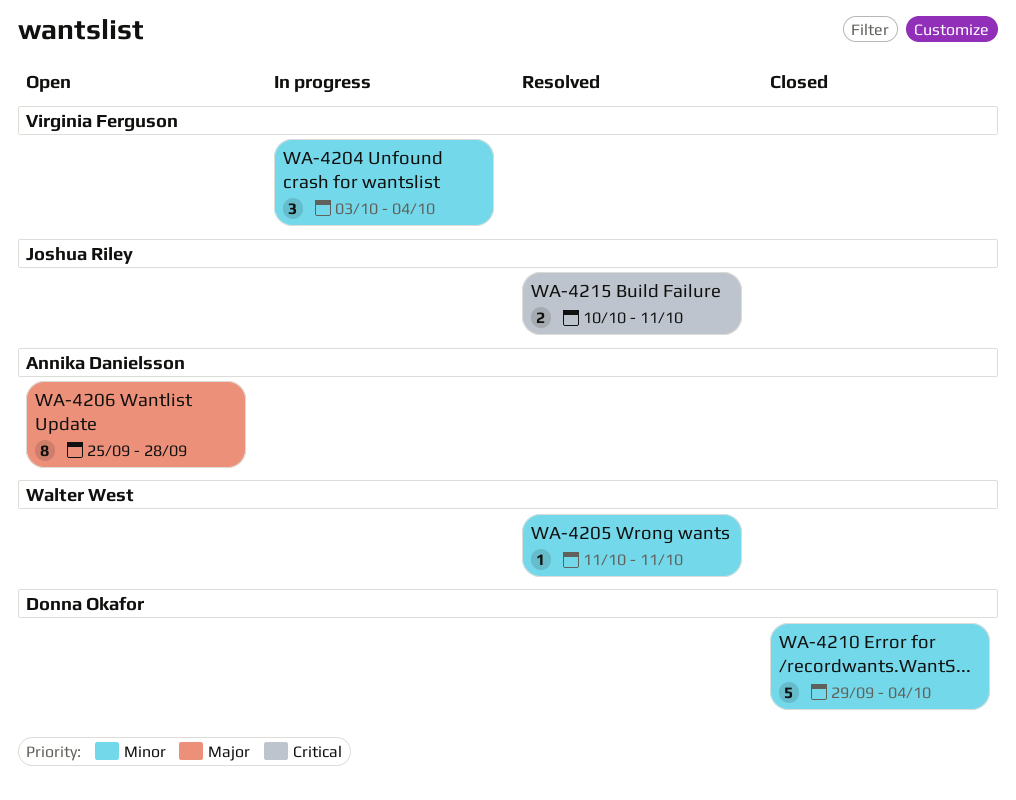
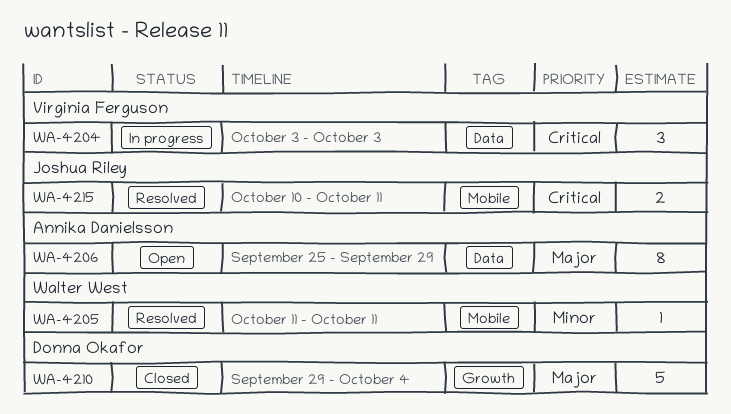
WA-4204, priority: Minor -> Critical
WA-4204, due: Oct 4 -> Oct 3
WA-4206, due: Sep 28 -> Sep 29
WA-4210, priority: Minor -> Major

